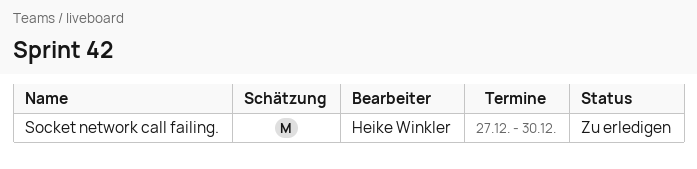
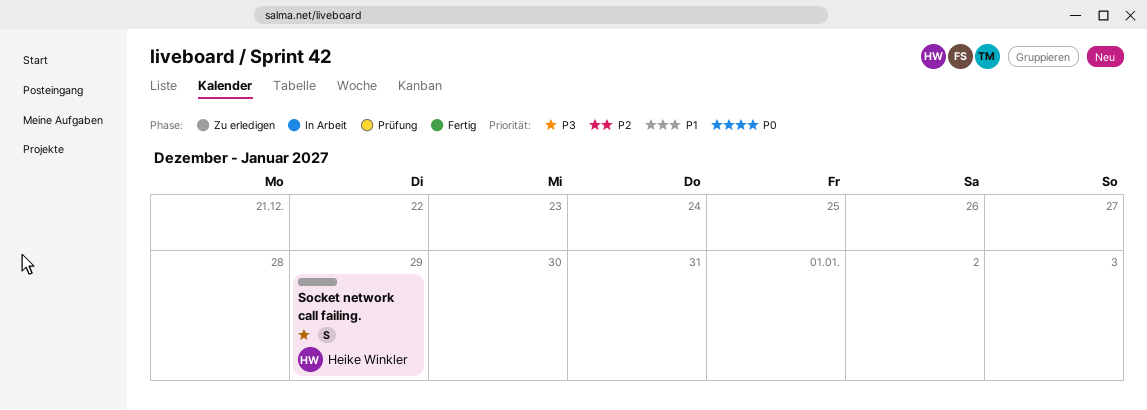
Socket network call failing., estimate: M -> S
Socket network call failing., due: Dec 30 -> Dec 29

